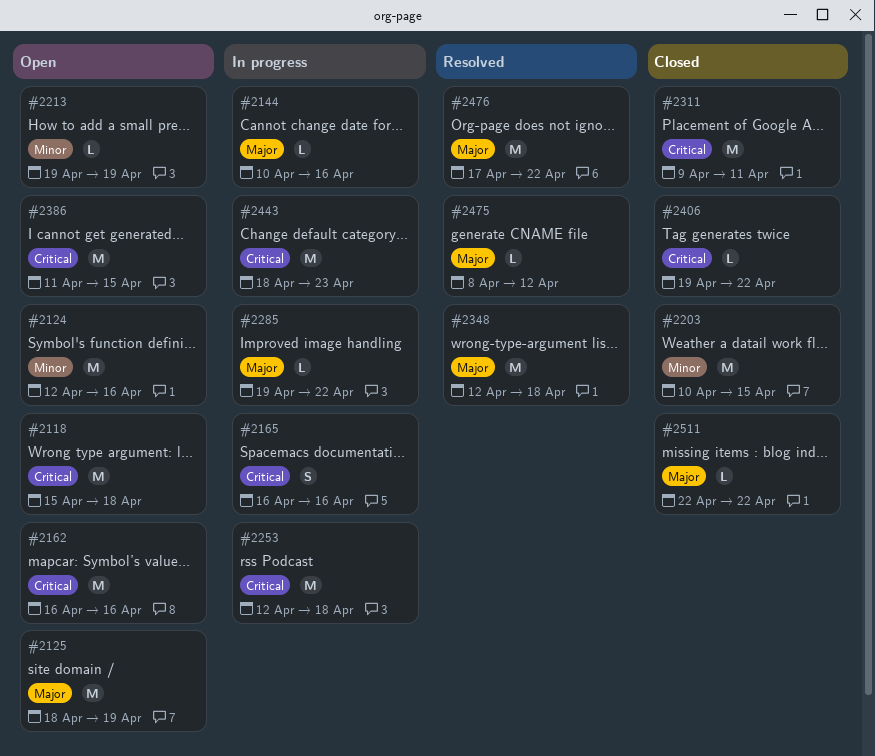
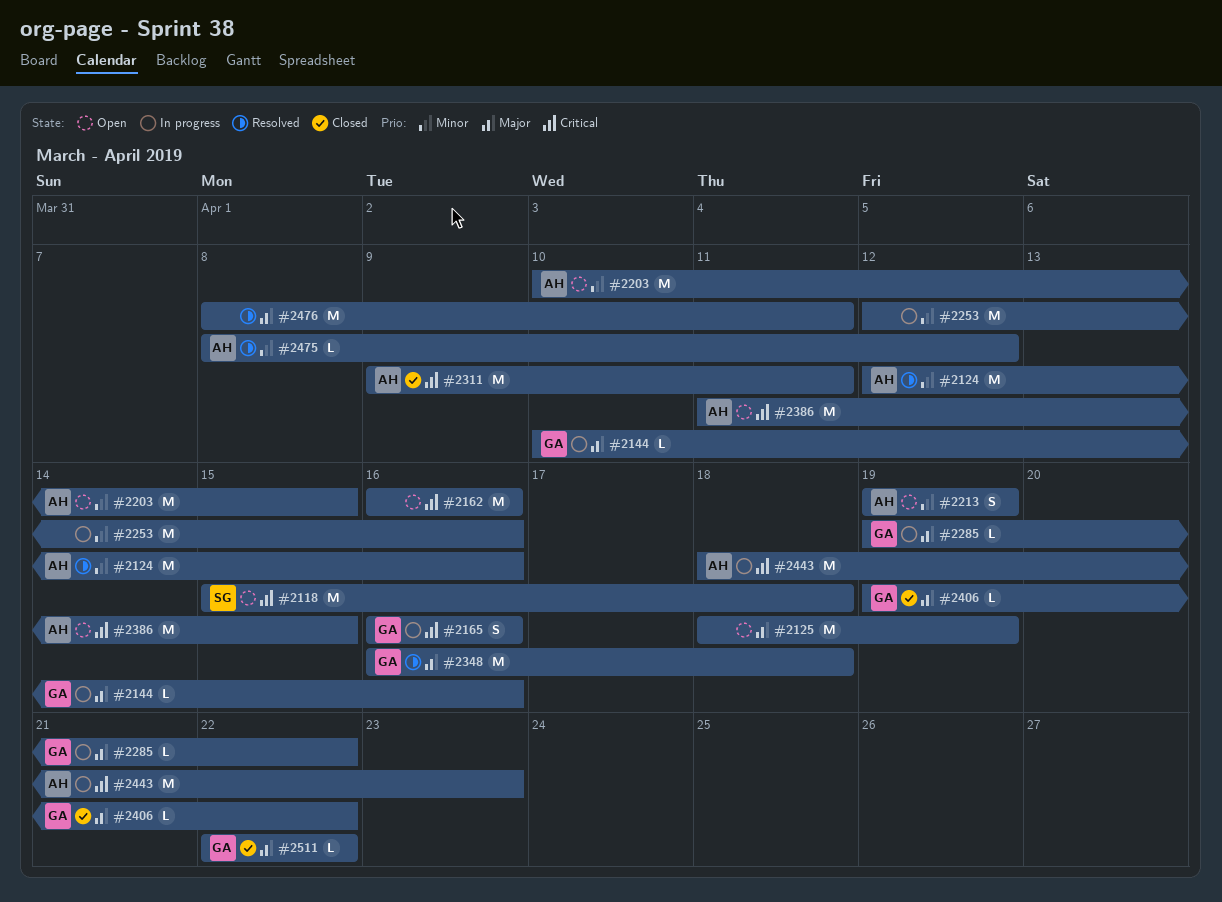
#2124, status: Open -> Resolved
#2203, status: Closed -> Open
#2213, estimate: L -> S
#2253, priority: Critical -> Minor
#2253, due: Apr 18 -> Apr 16
#2348, start: Apr 12 -> Apr 16
#2406, priority: Critical -> Major
#2475, priority: Major -> Minor
#2476, start: Apr 17 -> Apr 8
#2476, due: Apr 22 -> Apr 11

